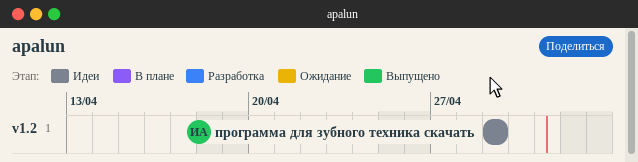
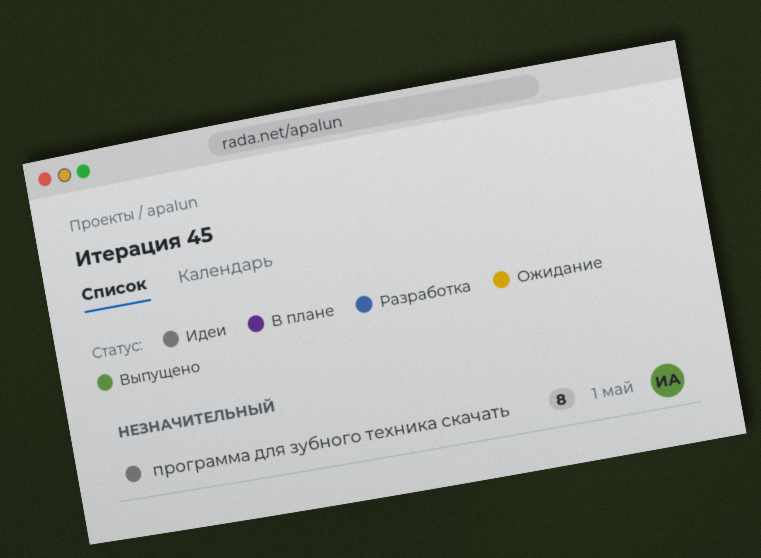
программа для зубного техника скачать, due: Apr 29 -> May 1

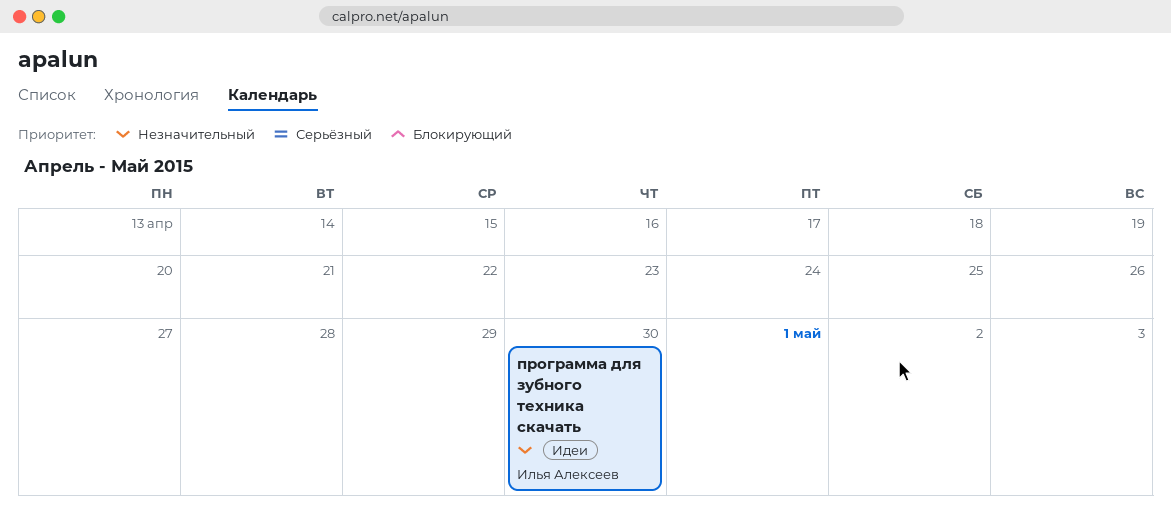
программа для зубного техника скачать, due: May 1 -> Apr 30

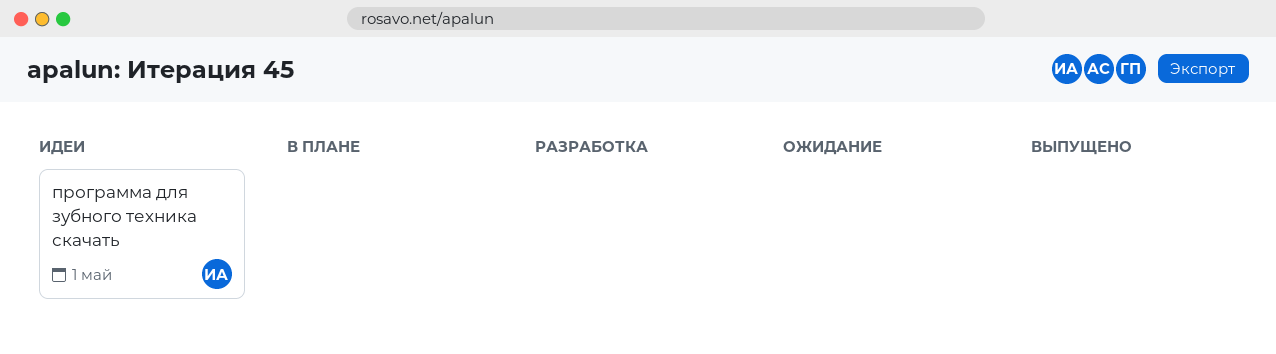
программа для зубного техника скачать, due: Apr 30 -> May 1

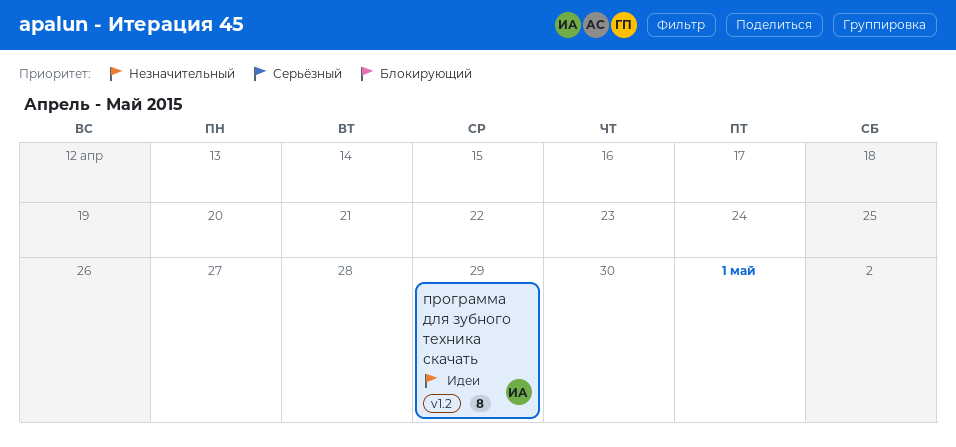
программа для зубного техника скачать, due: May 1 -> Apr 29

